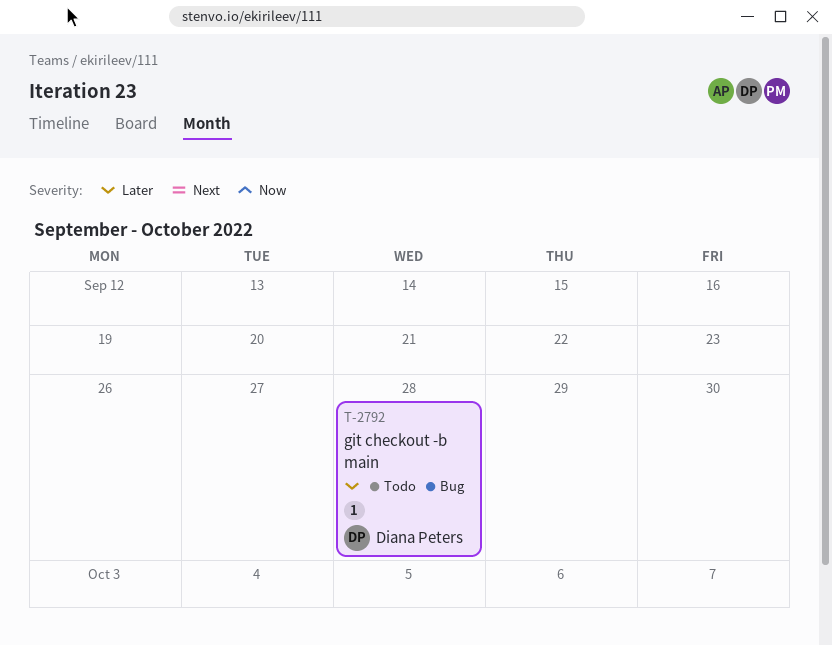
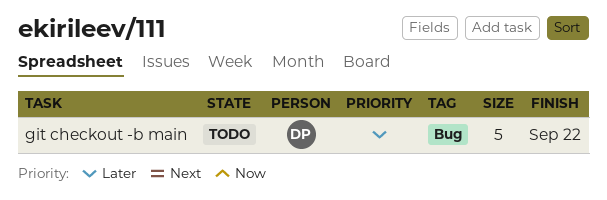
git checkout -b main, estimate: 1 -> 5
git checkout -b main, due: Sep 28 -> Sep 22

